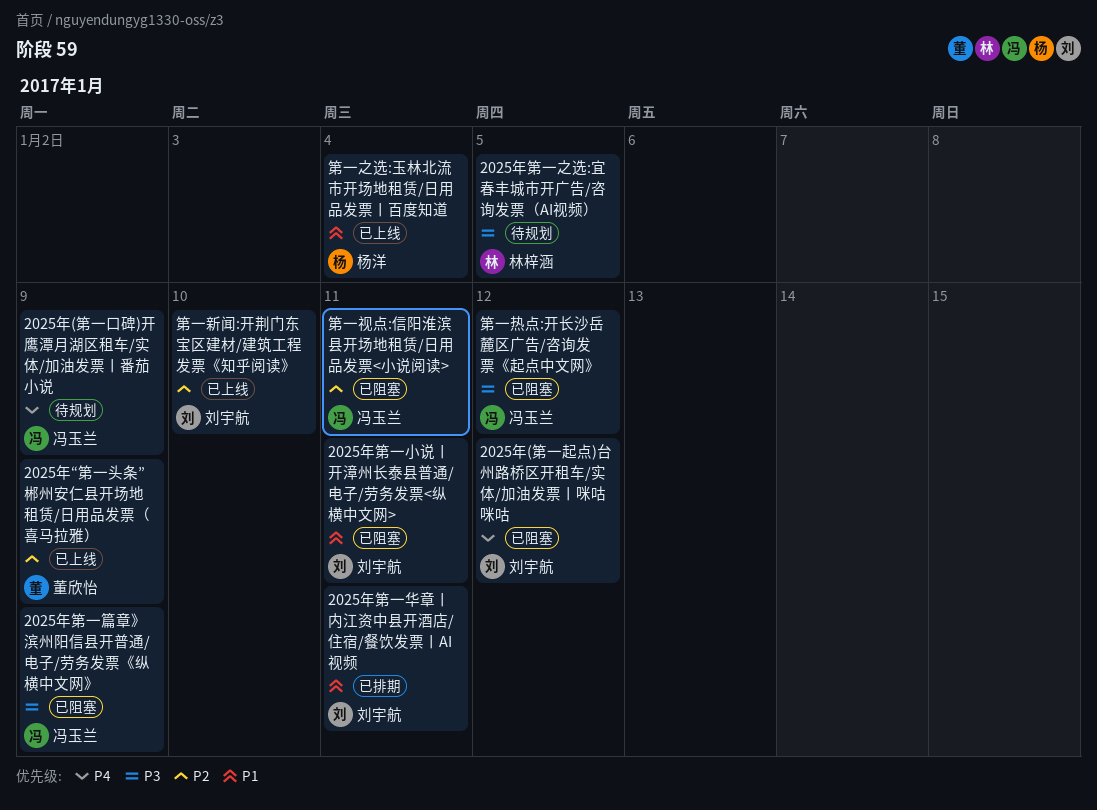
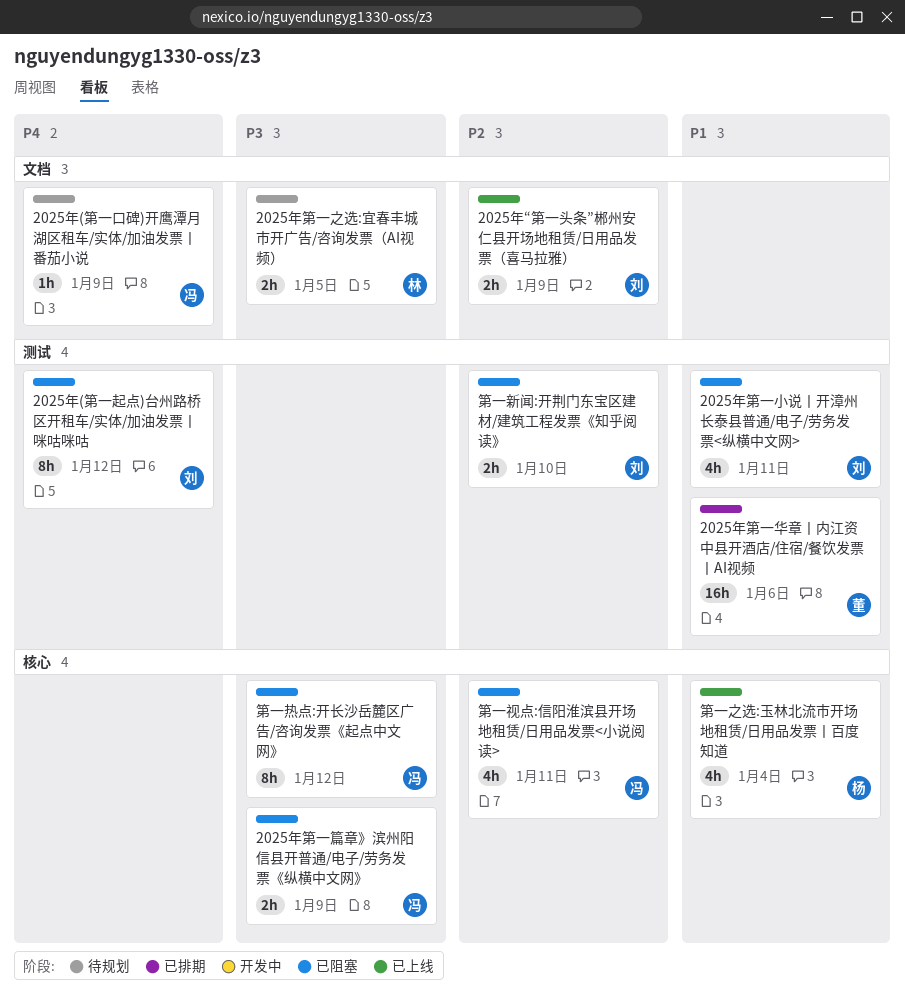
2025年“第一头条”郴州安仁县开场地租赁/日用品发票（喜马拉雅）, owner: 董欣怡 -> 刘宇航
2025年第一华章丨内江资中县开酒店/住宿/餐饮发票丨AI视频, owner: 刘宇航 -> 董欣怡
2025年第一华章丨内江资中县开酒店/住宿/餐饮发票丨AI视频, due: Jan 11 -> Jan 6
第一新闻:开荆门东宝区建材/建筑工程发票《知乎阅读》, status: 已上线 -> 已阻塞

